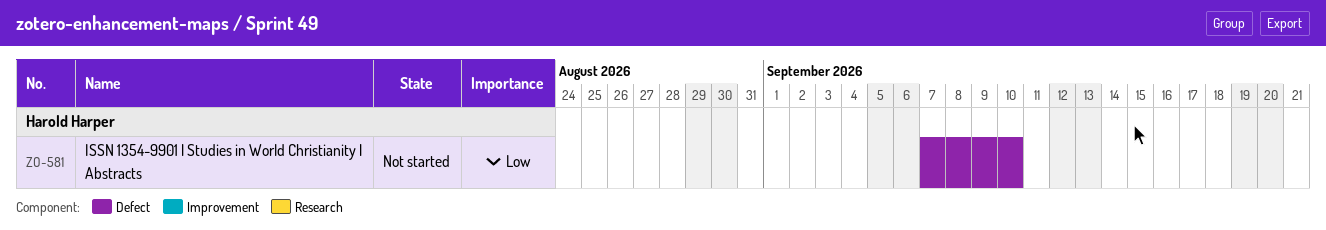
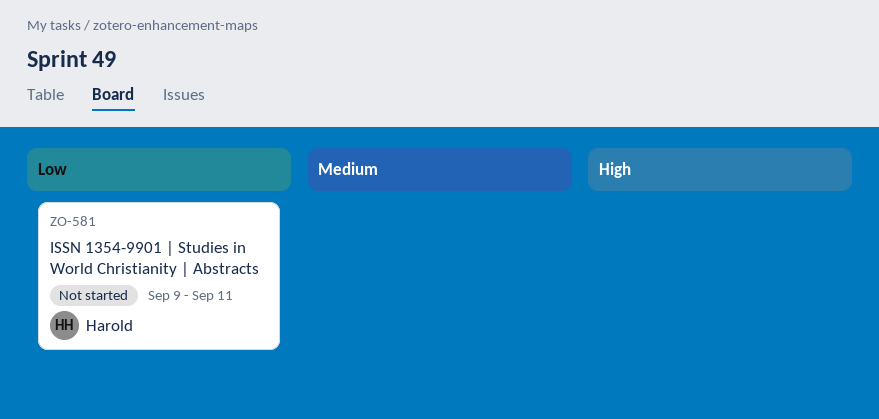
ZO-581, start: Sep 7 -> Sep 9
ZO-581, due: Sep 10 -> Sep 11

